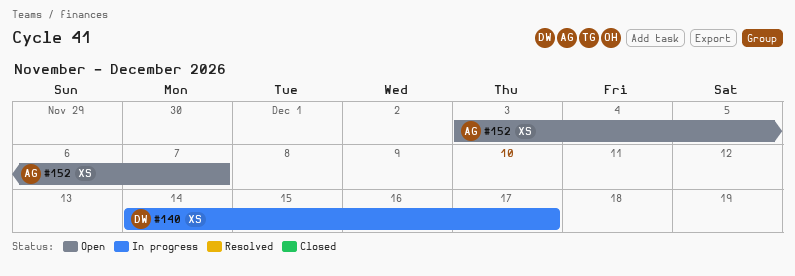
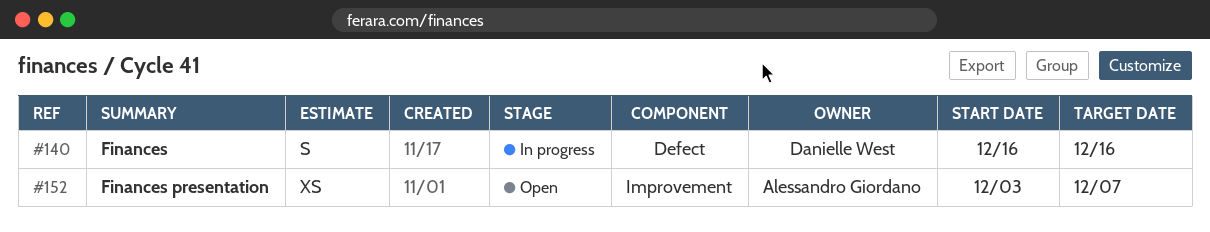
#140, estimate: XS -> S
#140, start: Dec 14 -> Dec 16
#140, due: Dec 17 -> Dec 16

